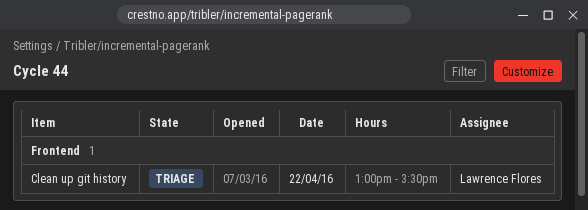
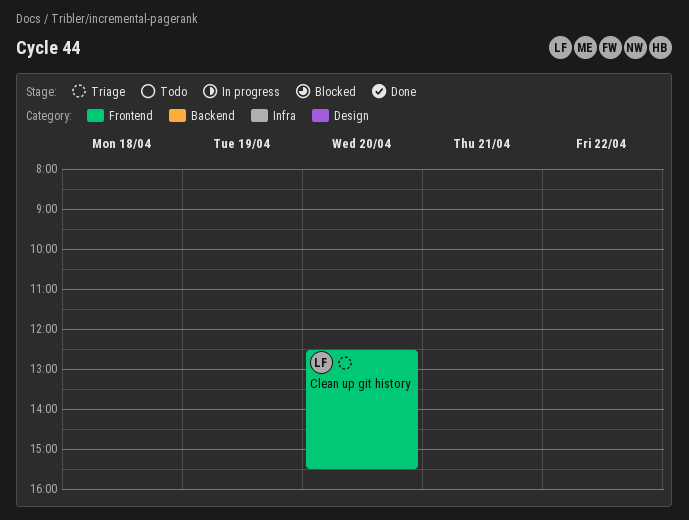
Clean up git history, day: Apr 22 -> Apr 20
Clean up git history, begins: 13:00 -> 12:30

